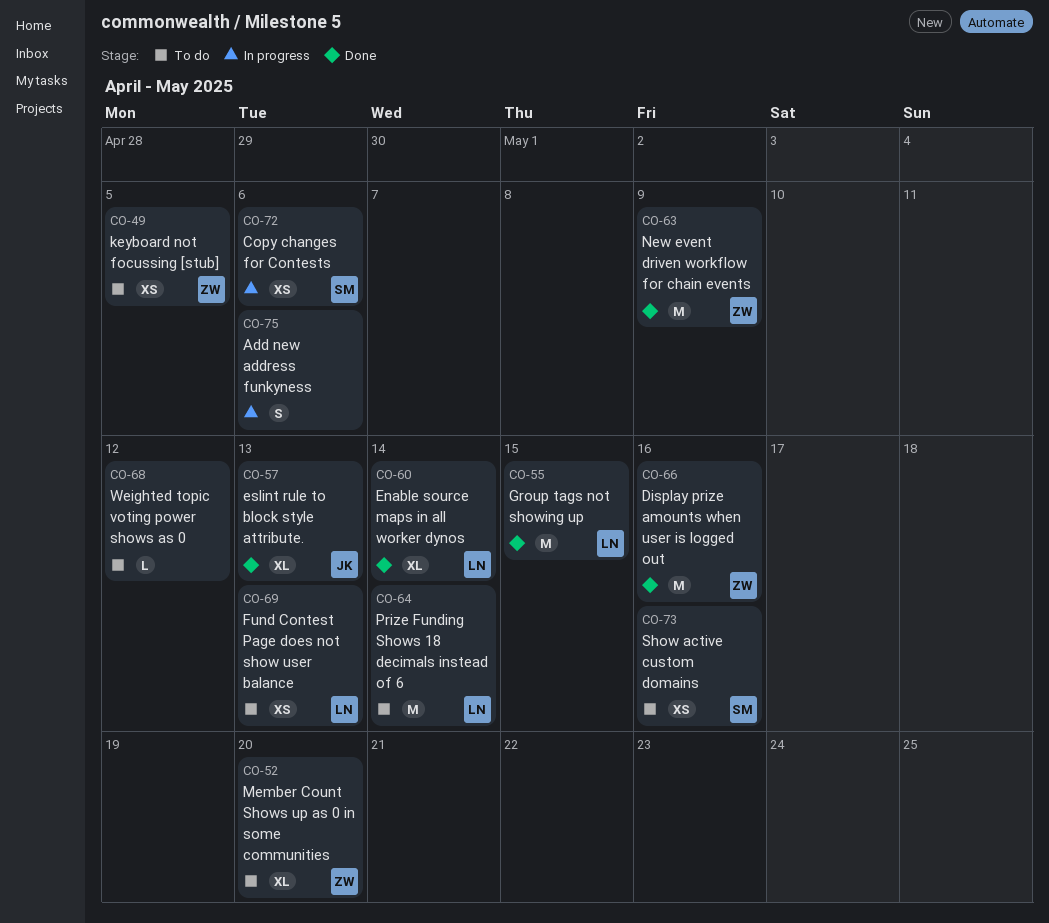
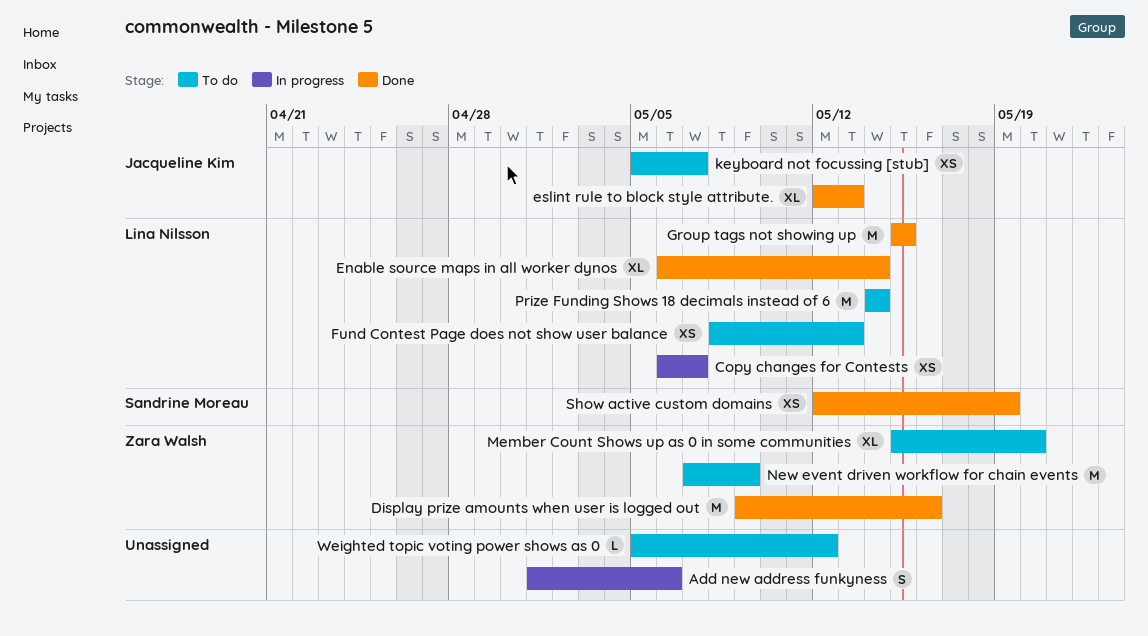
Copy changes for Contests, owner: Sandrine Moreau -> Lina Nilsson
Copy changes for Contests, due: May 6 -> May 7
keyboard not focussing [stub], owner: Zara Walsh -> Jacqueline Kim
keyboard not focussing [stub], due: May 5 -> May 7
New event driven workflow for chain events, status: Done -> To do
Show active custom domains, status: To do -> Done
Show active custom domains, due: May 16 -> May 19

